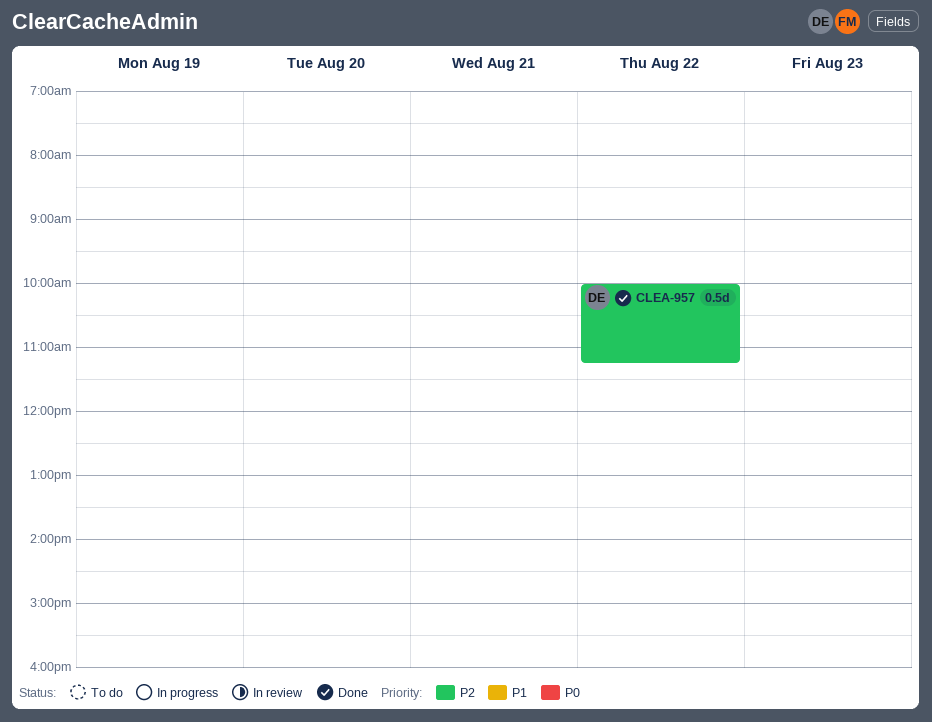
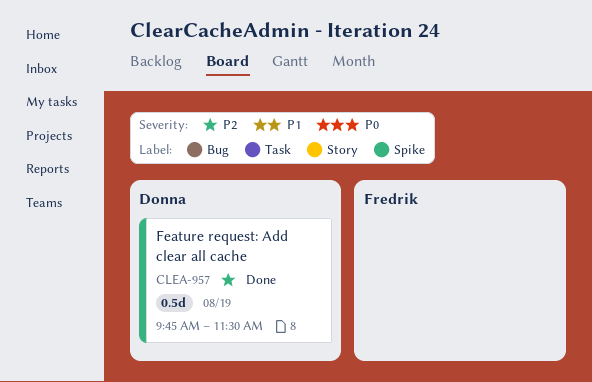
CLEA-957, day: Aug 22 -> Aug 19
CLEA-957, begins: 10:00 -> 09:45
CLEA-957, ends: 11:15 -> 11:30

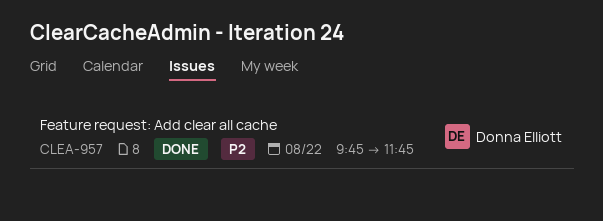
CLEA-957, day: Aug 19 -> Aug 22
CLEA-957, ends: 11:30 -> 11:45

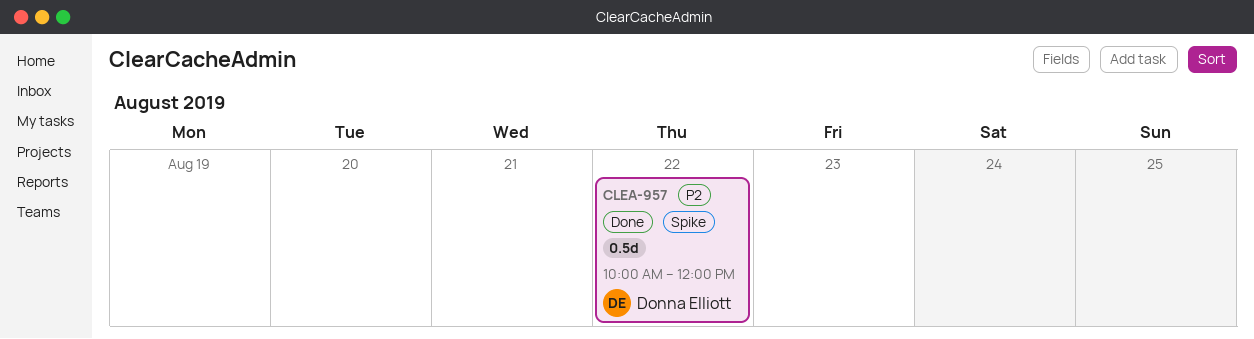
CLEA-957, begins: 09:45 -> 10:00
CLEA-957, ends: 11:45 -> 12:00

